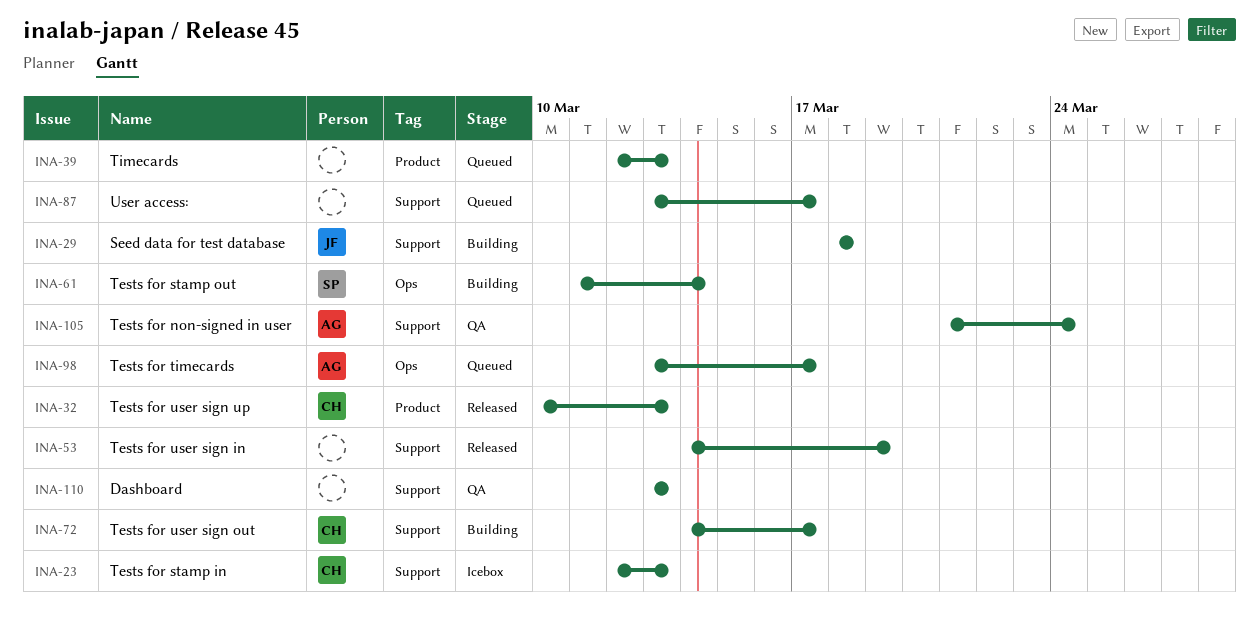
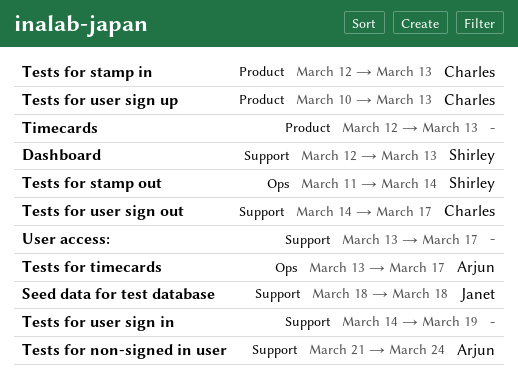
Dashboard, owner: none -> Shirley
Dashboard, start: Mar 13 -> Mar 12
Tests for stamp in, label: Support -> Product

